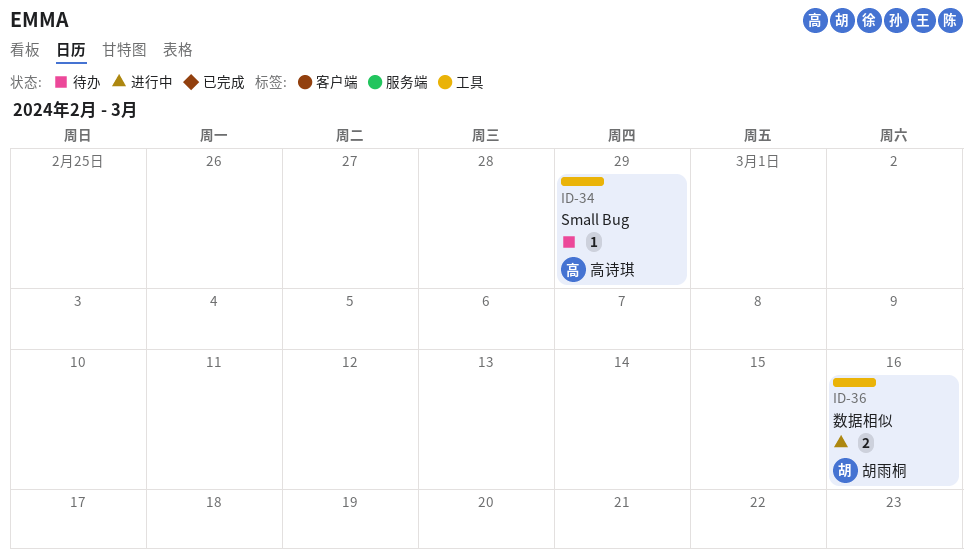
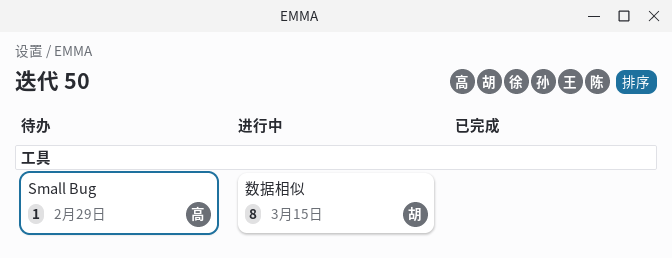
数据相似, estimate: 2 -> 8
数据相似, due: Mar 16 -> Mar 15

